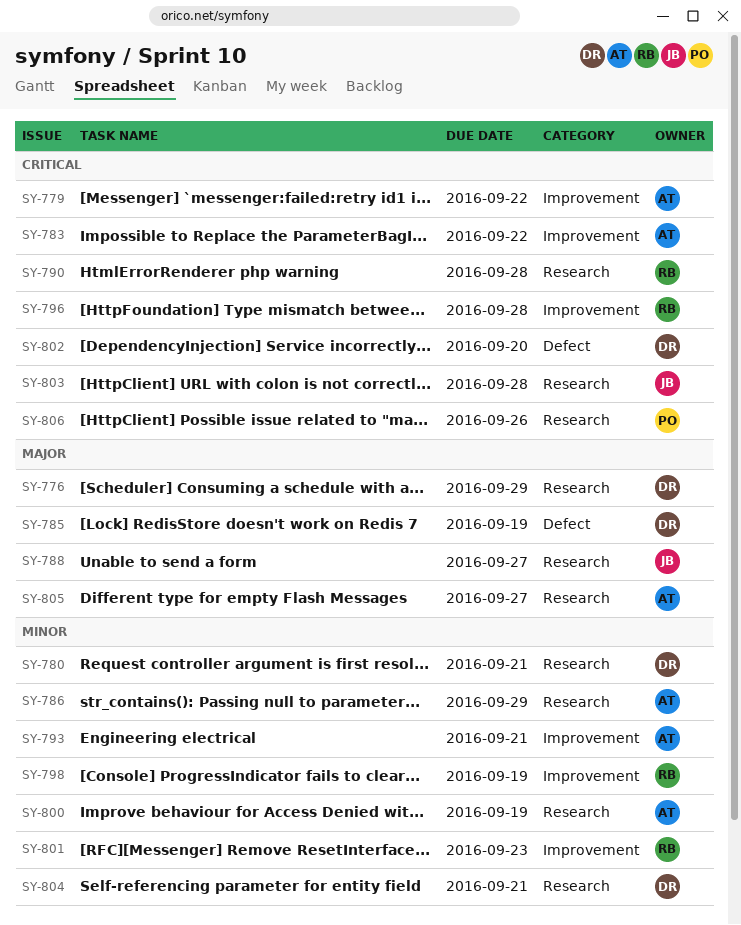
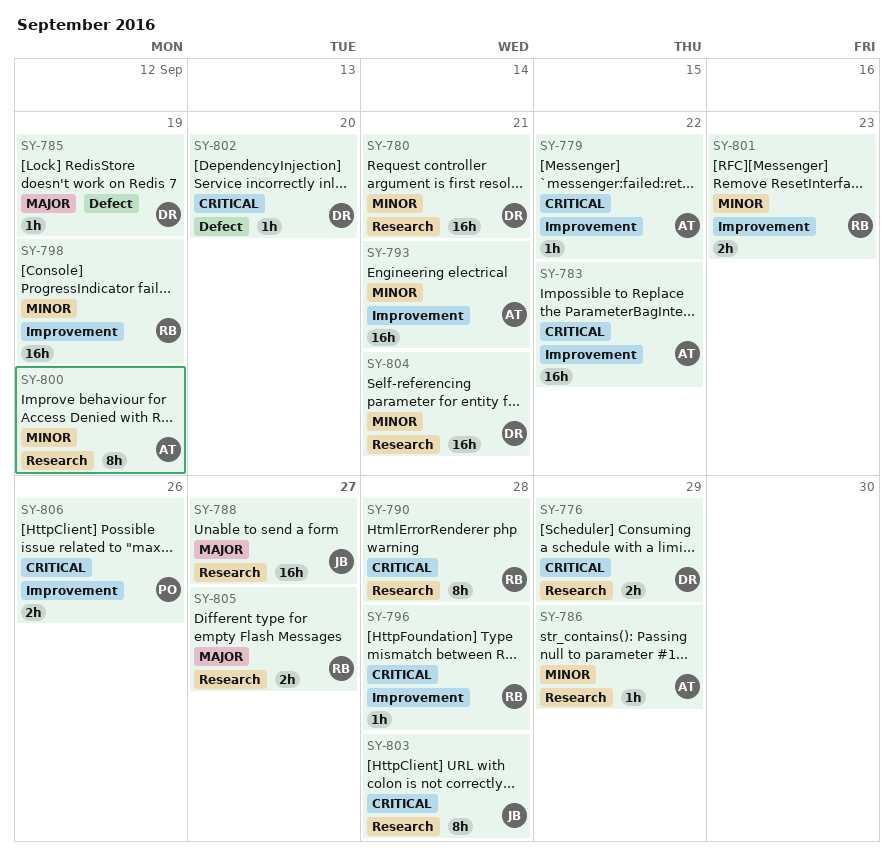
SY-776, priority: Major -> Critical
SY-805, owner: AT -> RB
SY-806, label: Research -> Improvement

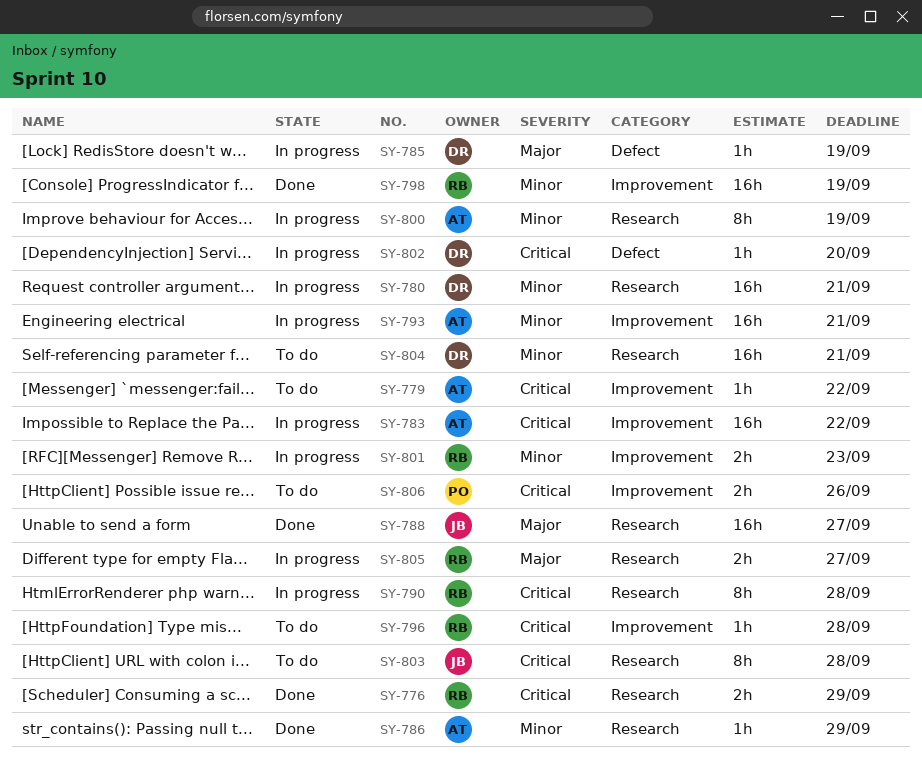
SY-776, owner: DR -> RB

